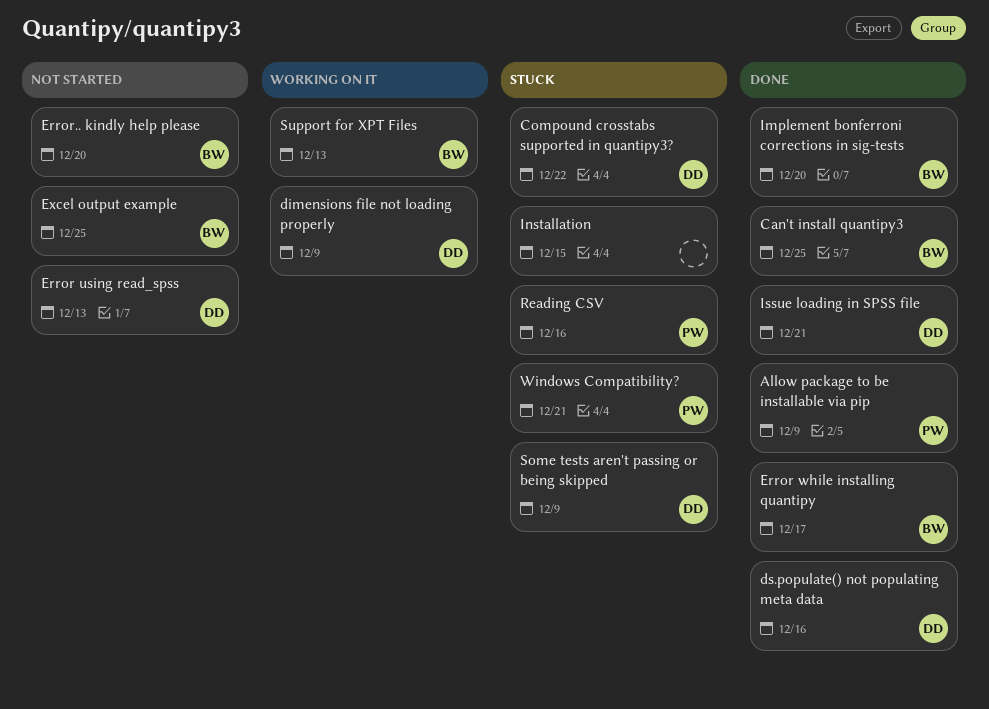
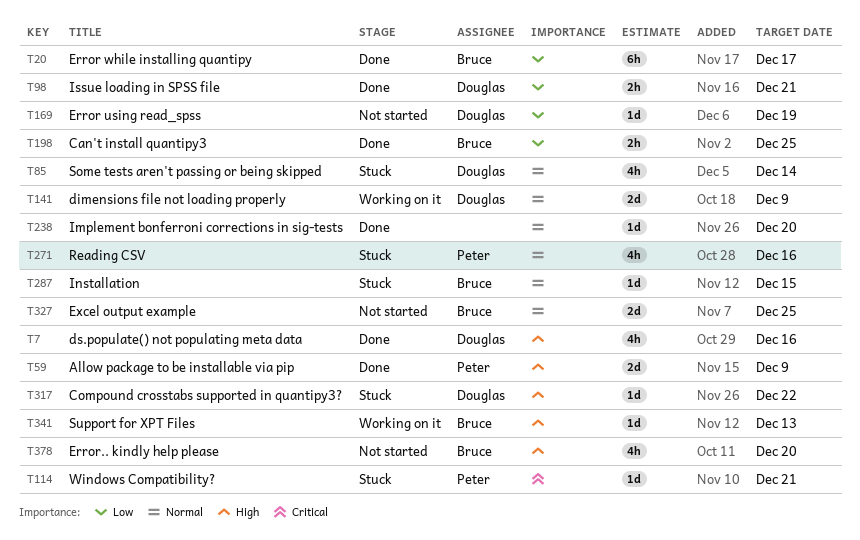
Error using read_spss, due: Dec 13 -> Dec 19
Implement bonferroni corrections in sig-tests, owner: Bruce -> none
Installation, owner: none -> Bruce
Some tests aren't passing or being skipped, due: Dec 9 -> Dec 14

